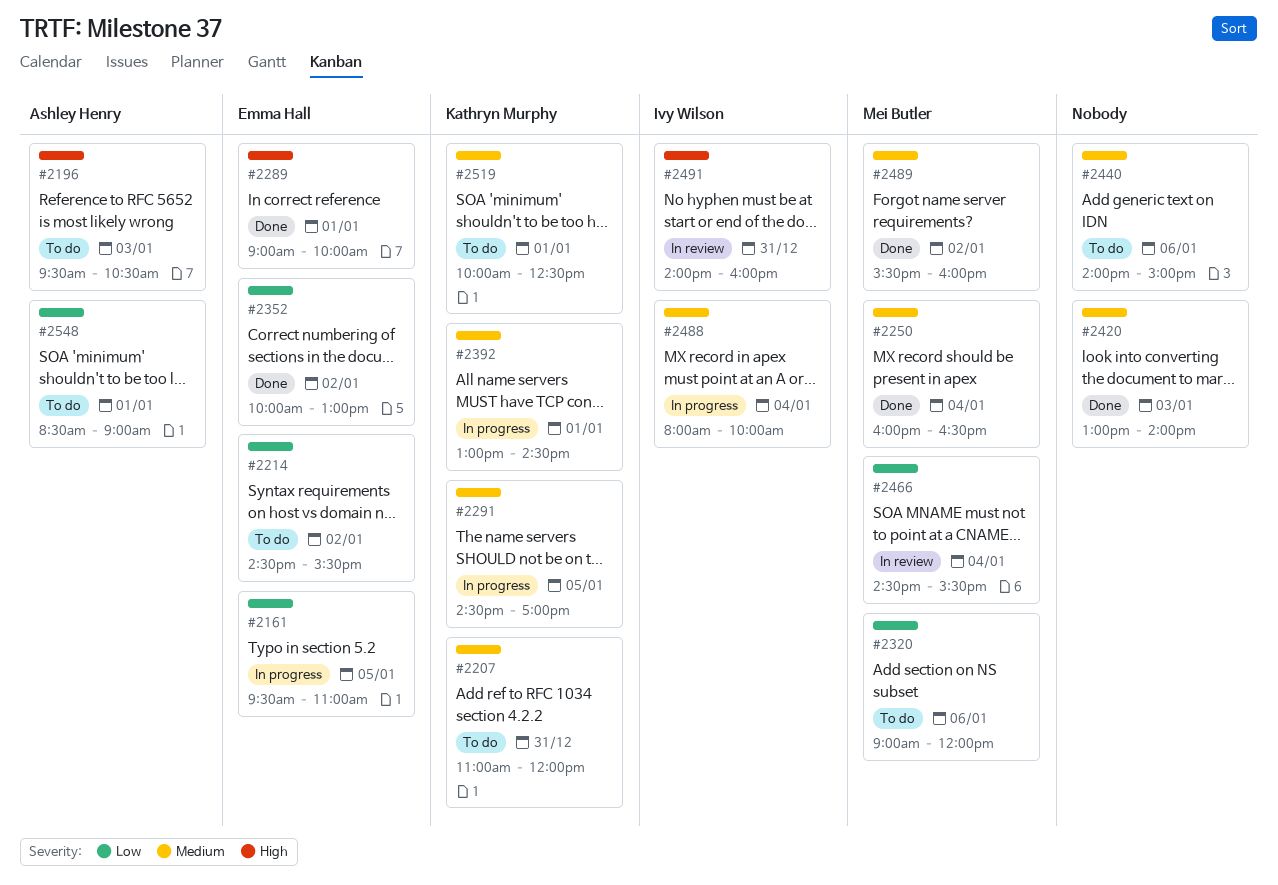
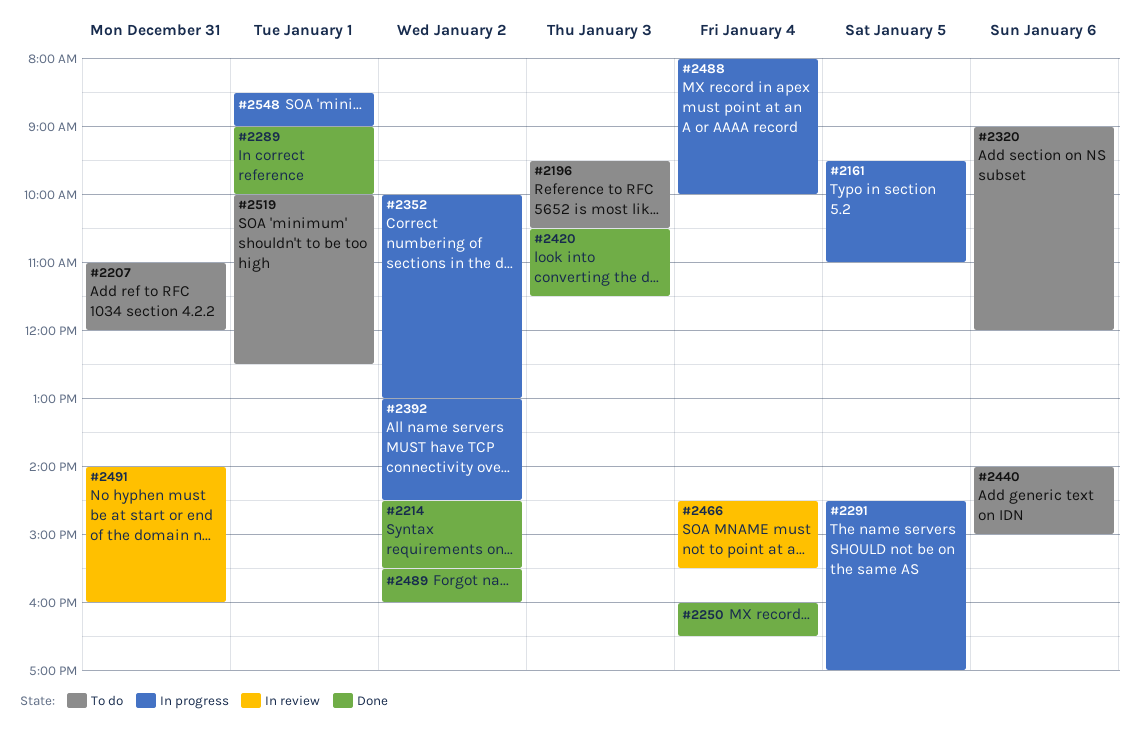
#2214, status: To do -> Done
#2352, status: Done -> In progress
#2392, day: Jan 1 -> Jan 2
#2420, begins: 13:00 -> 10:30
#2420, ends: 14:00 -> 11:30
#2548, status: To do -> In progress

